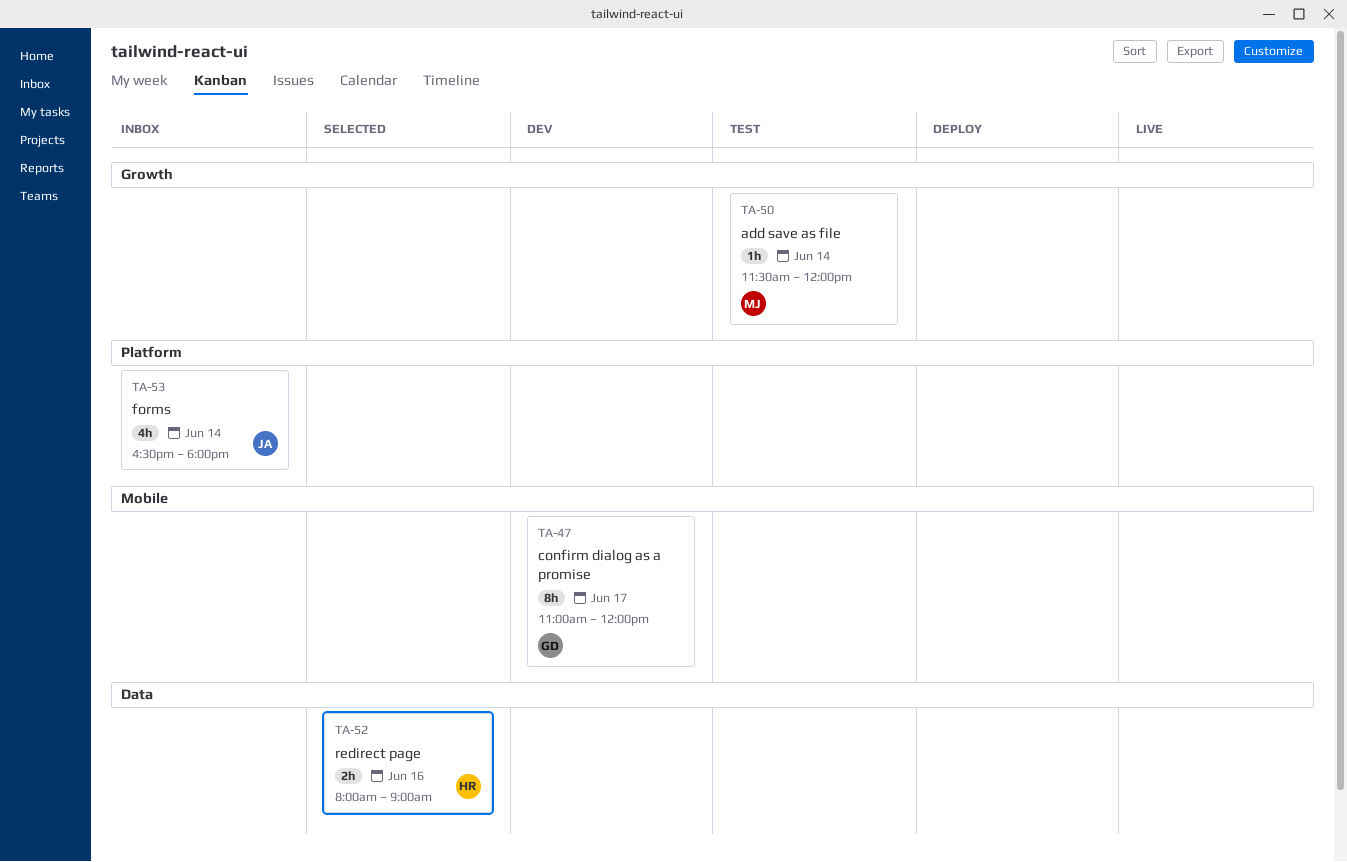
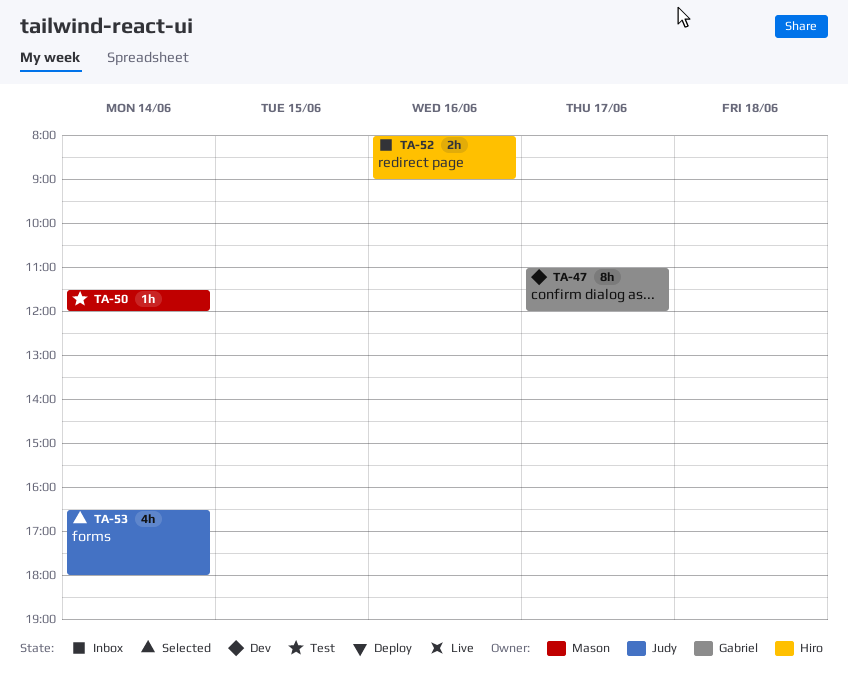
TA-52, status: Selected -> Inbox
TA-53, status: Inbox -> Selected

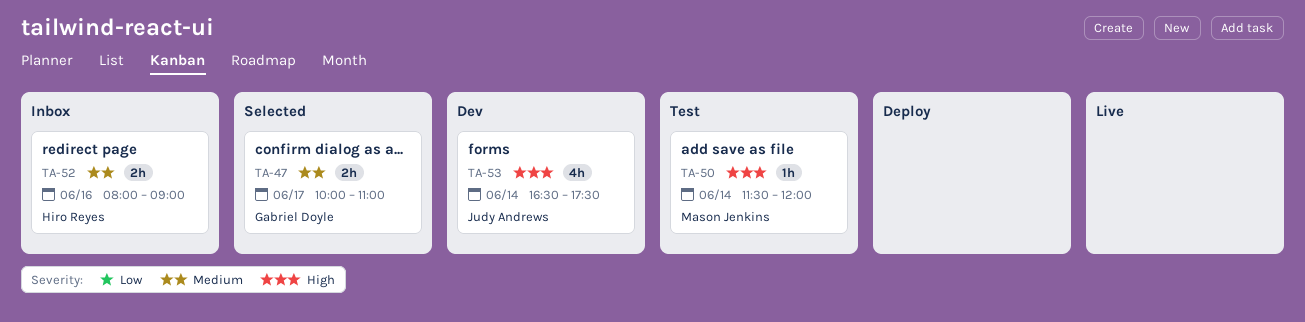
TA-47, status: Dev -> Selected
TA-47, estimate: 8h -> 2h
TA-47, begins: 11:00 -> 10:00
TA-47, ends: 12:00 -> 11:00
TA-53, status: Selected -> Dev
TA-53, ends: 18:00 -> 17:30

